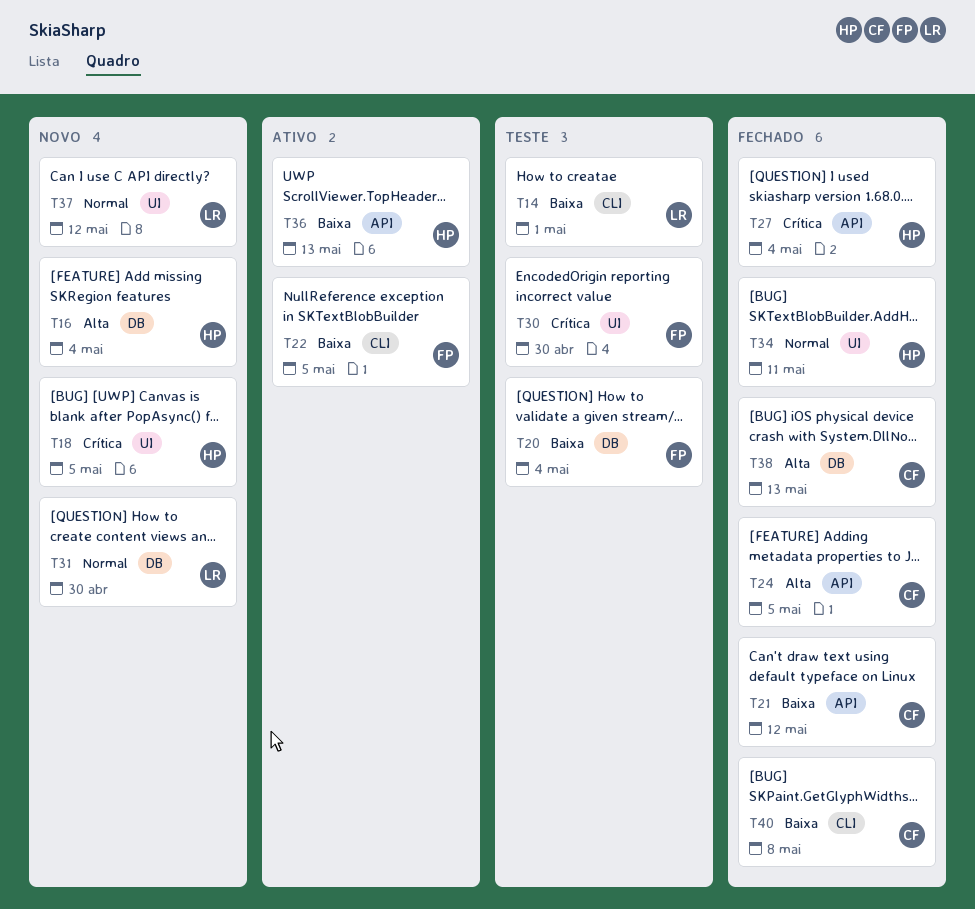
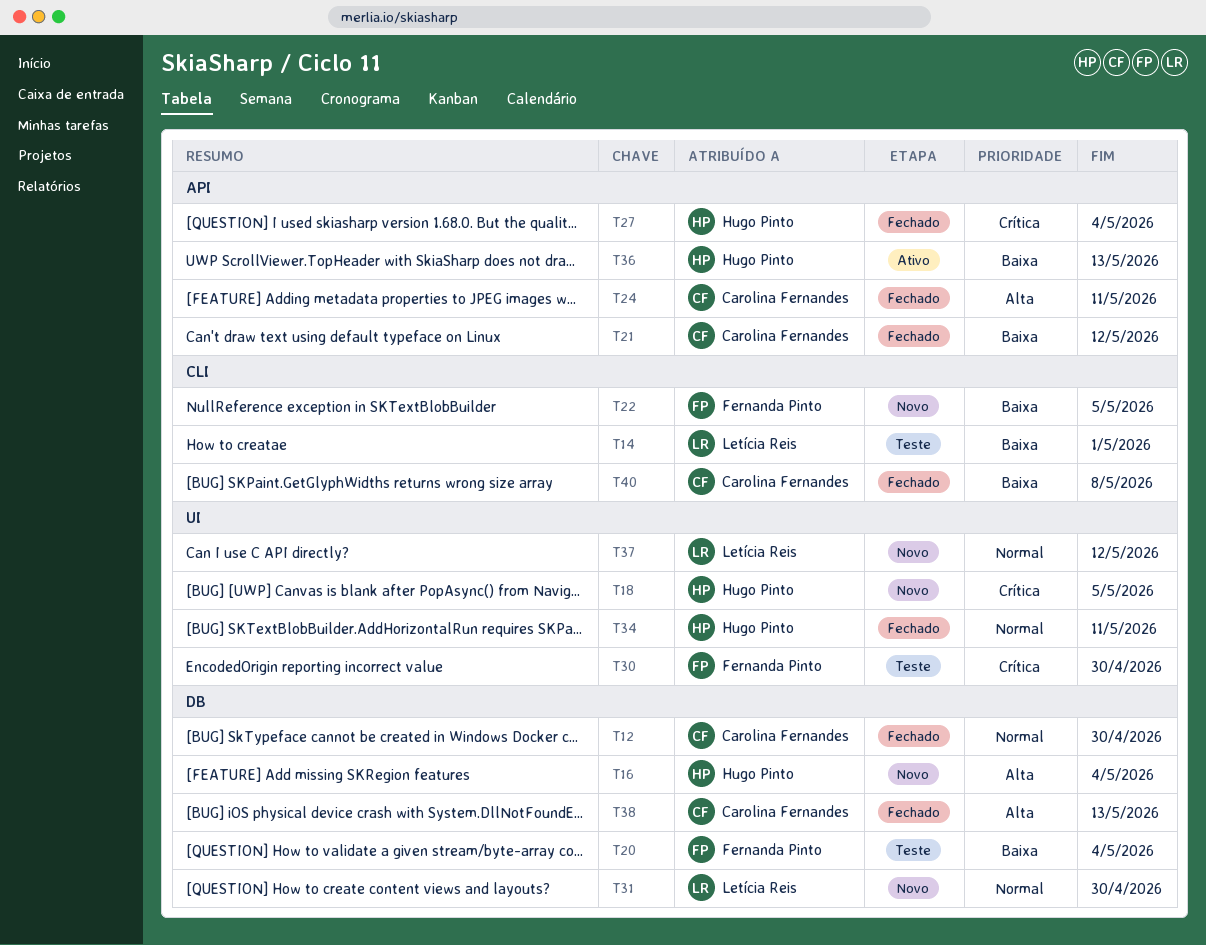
T12: none -> present
T22, status: Ativo -> Novo
T24, due: May 5 -> May 11

